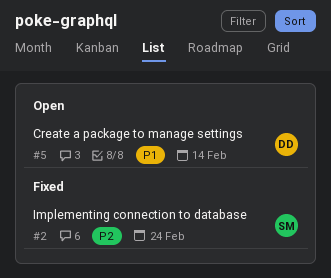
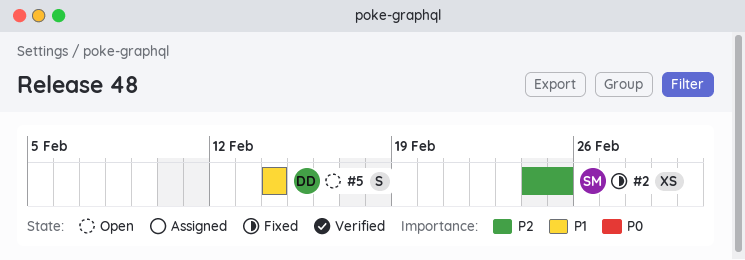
#2, due: Feb 24 -> Feb 25

